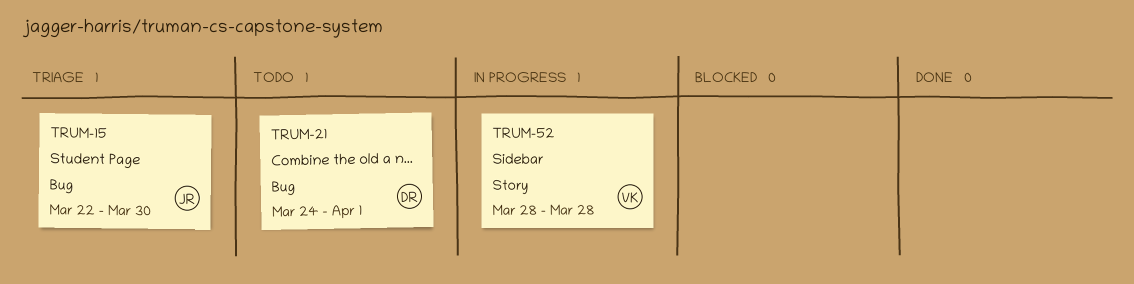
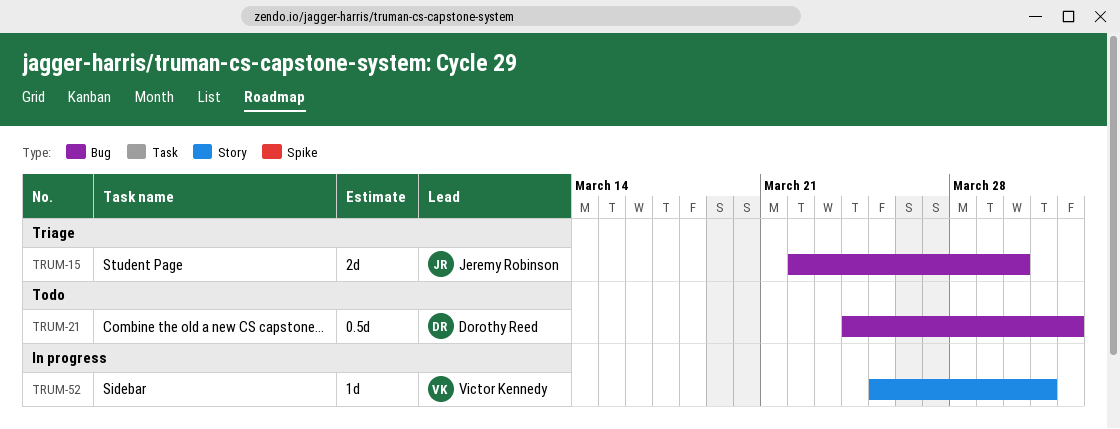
TRUM-52, start: Mar 28 -> Mar 25
TRUM-52, due: Mar 28 -> Mar 31

